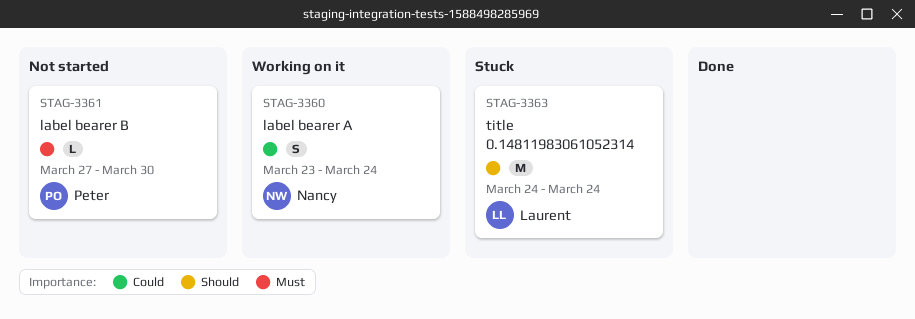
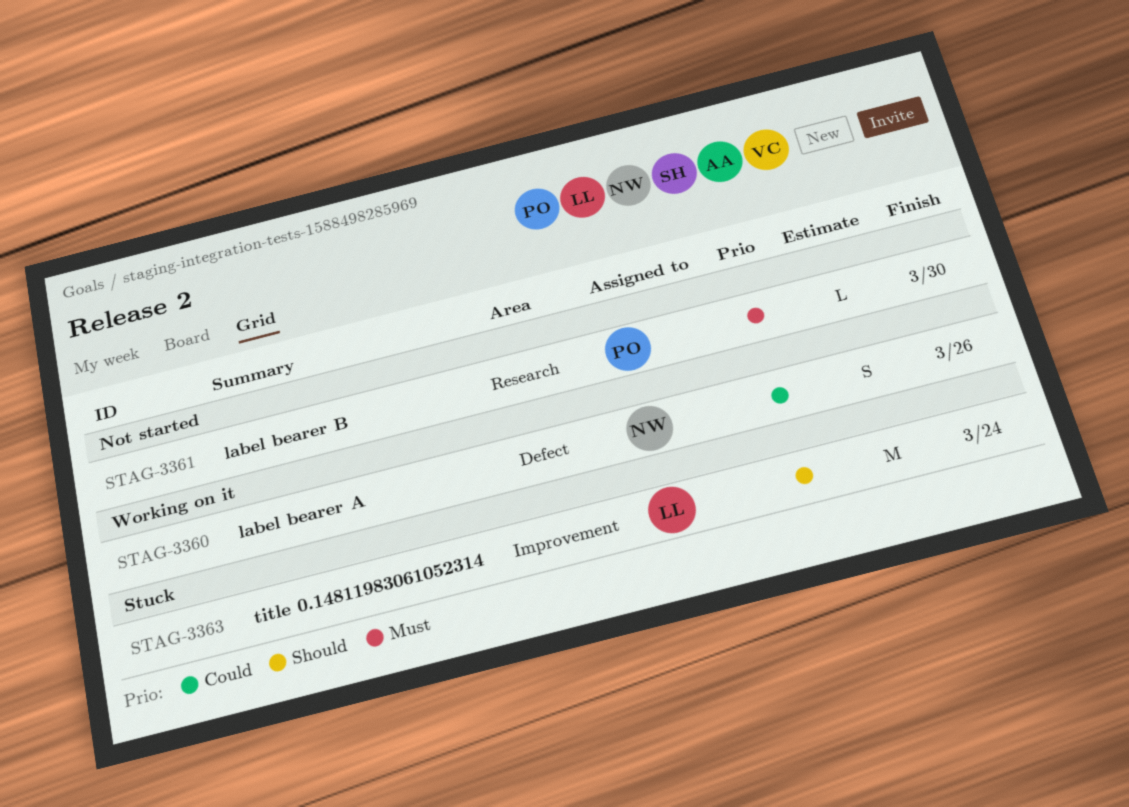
STAG-3360, due: Mar 24 -> Mar 26

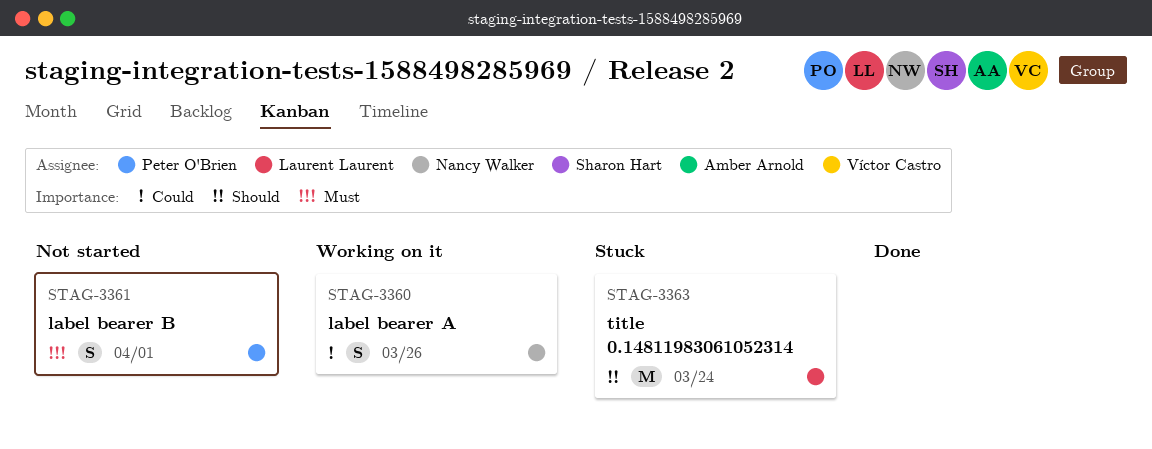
STAG-3361, estimate: L -> S
STAG-3361, due: Mar 30 -> Apr 1

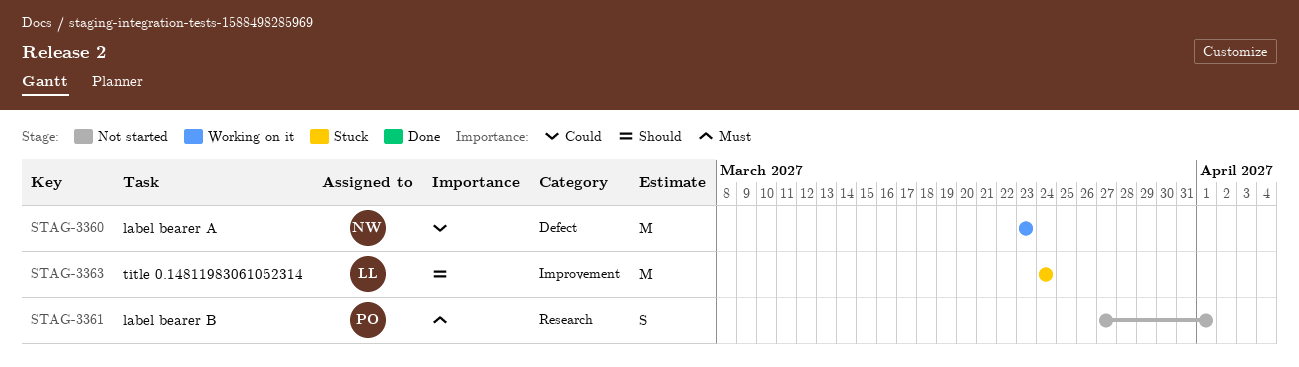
STAG-3360, estimate: S -> M
STAG-3360, due: Mar 26 -> Mar 23

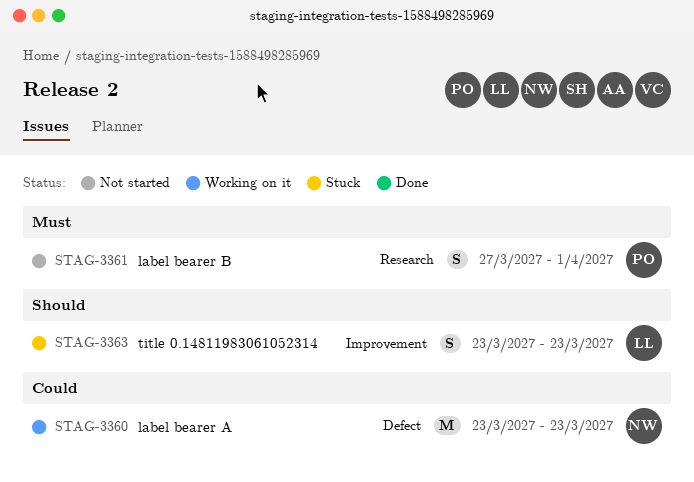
STAG-3363, estimate: M -> S
STAG-3363, start: Mar 24 -> Mar 23
STAG-3363, due: Mar 24 -> Mar 23

